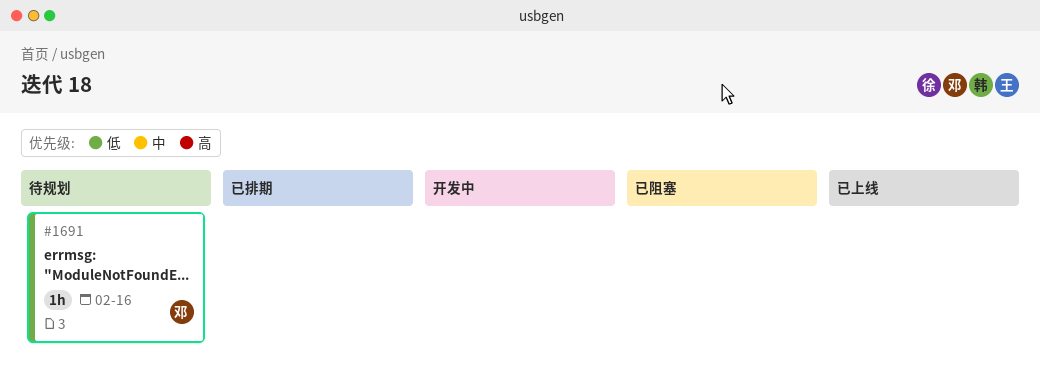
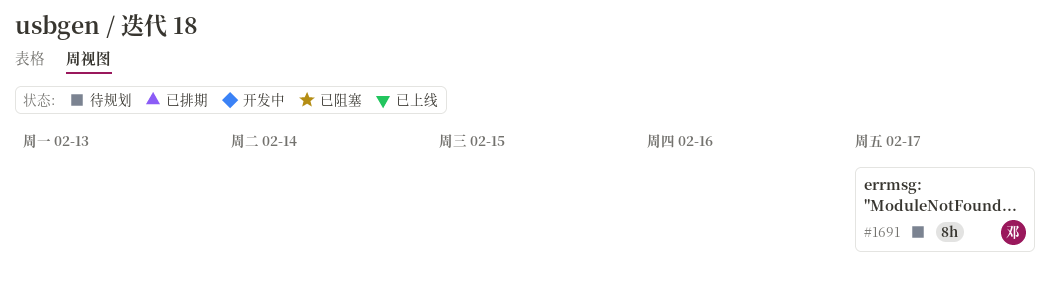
#1691, estimate: 1h -> 8h
#1691, due: Feb 16 -> Feb 17

